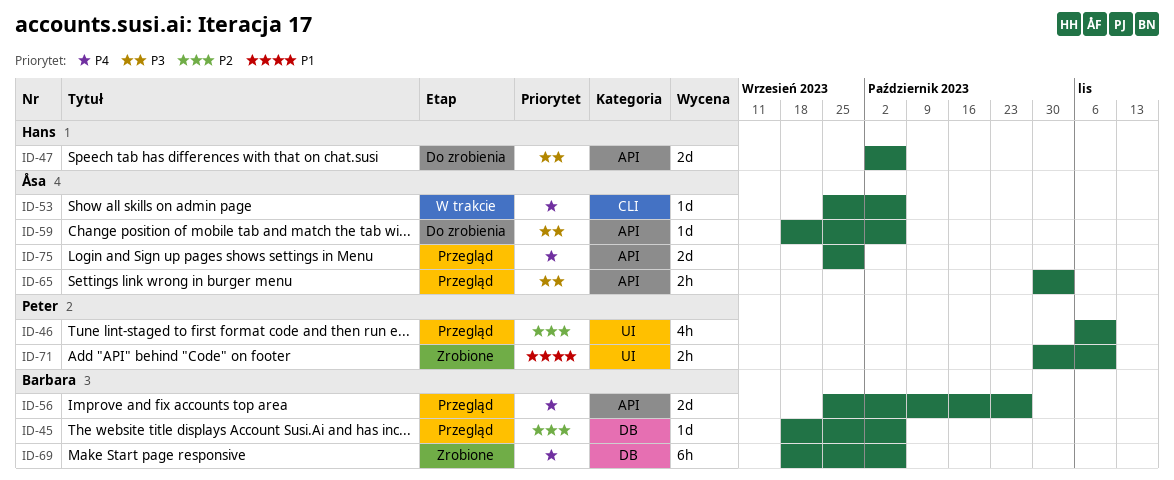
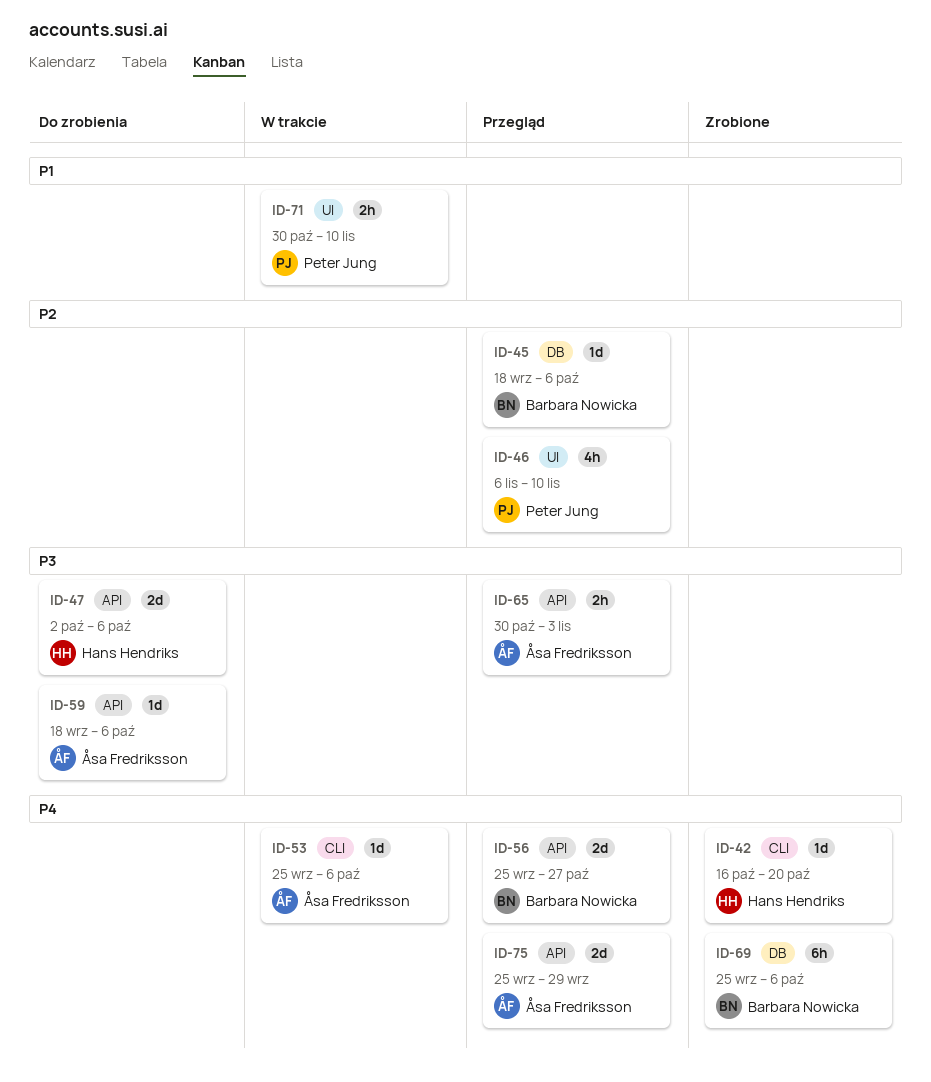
ID-42: none -> present
ID-69, start: Sep 18 -> Sep 25
ID-71, status: Zrobione -> W trakcie

